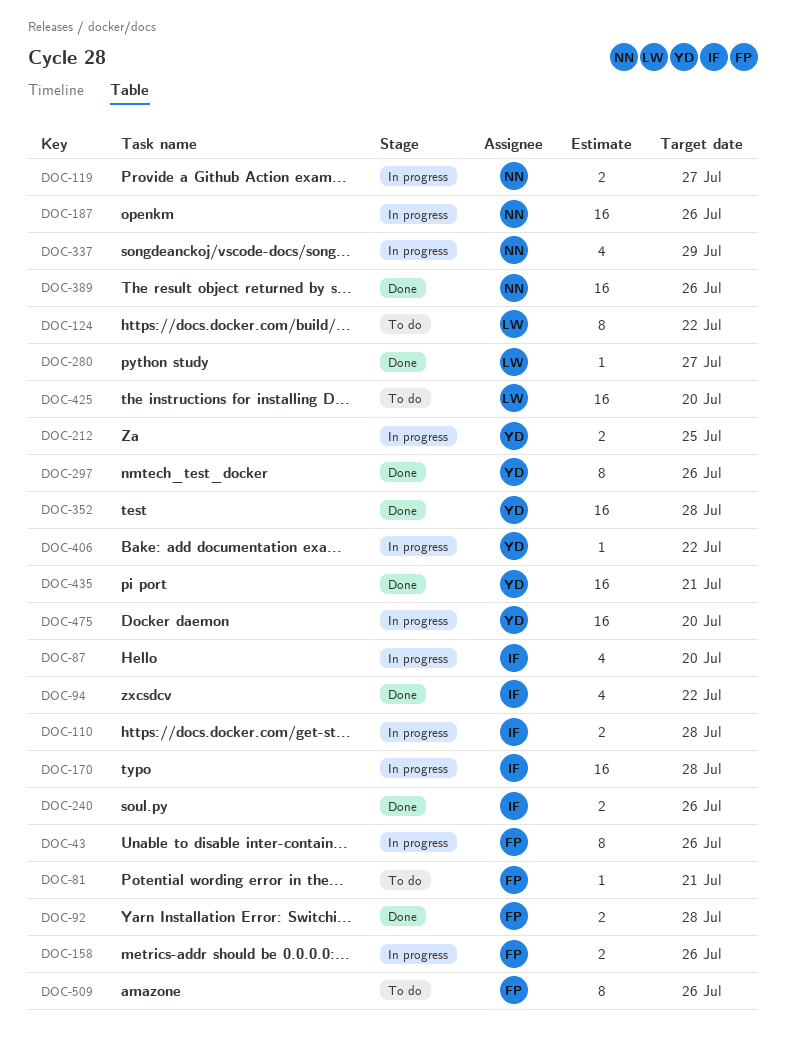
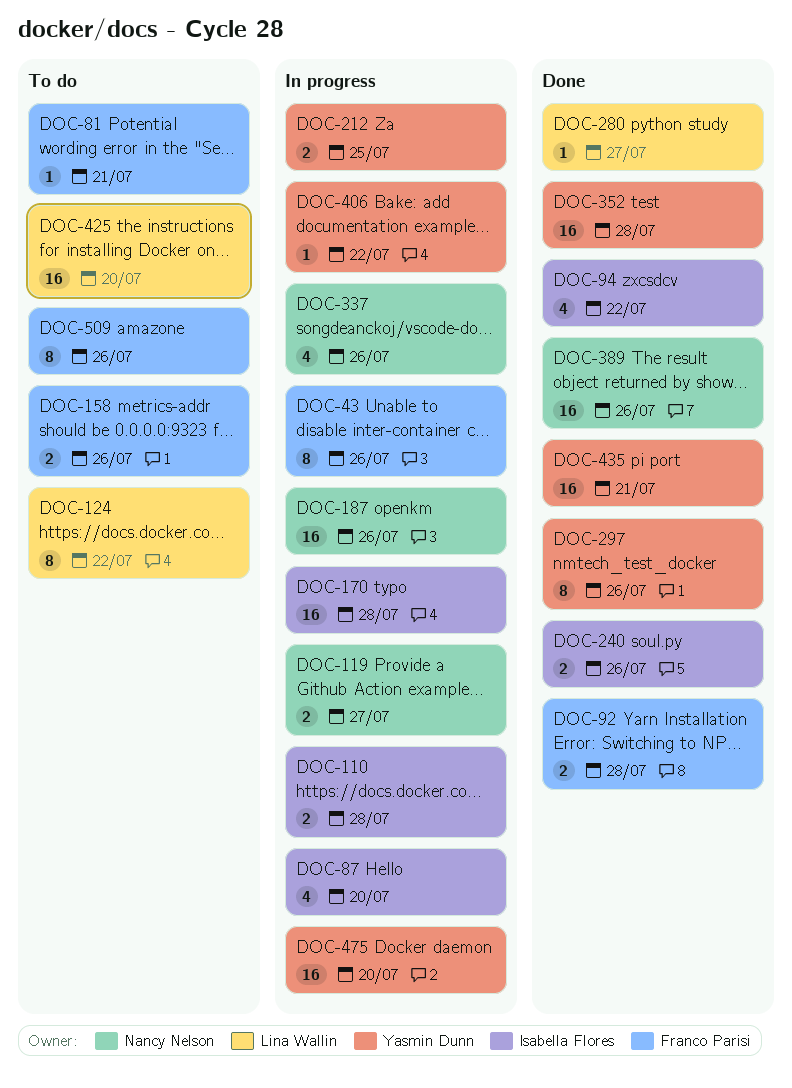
DOC-158, status: In progress -> To do
DOC-337, due: Jul 29 -> Jul 26

